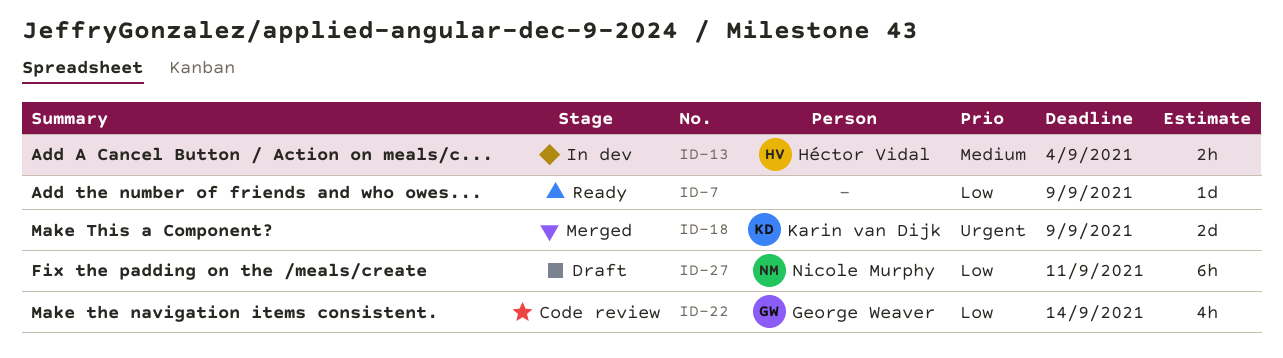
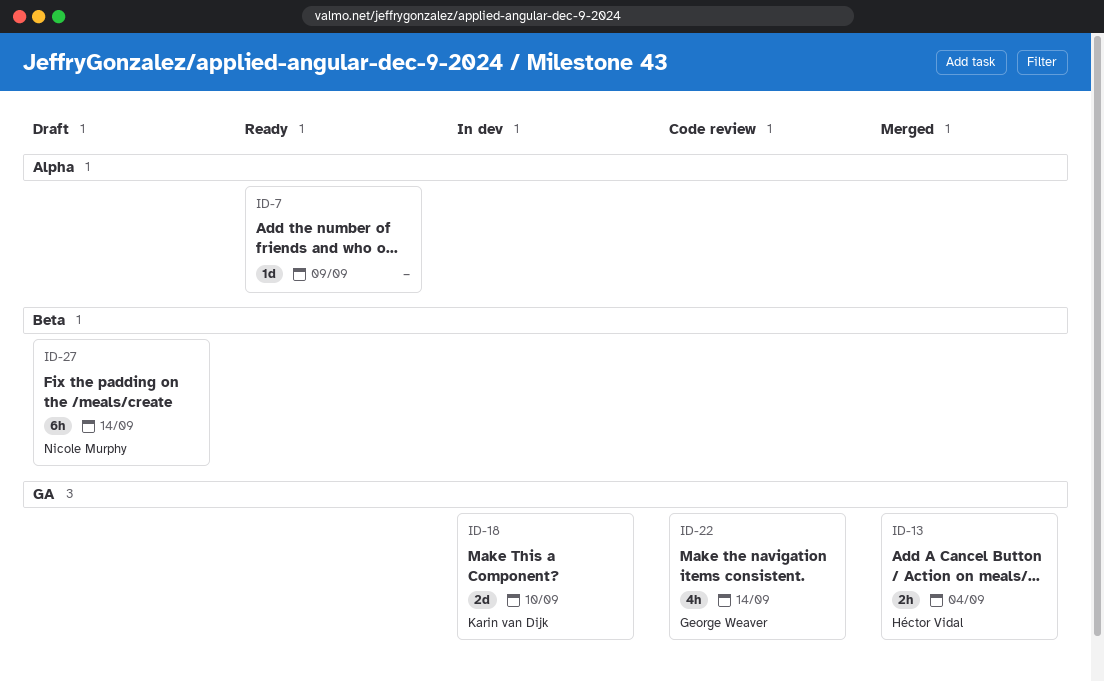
ID-13, status: In dev -> Merged
ID-18, status: Merged -> In dev
ID-18, due: Sep 9 -> Sep 10
ID-27, due: Sep 11 -> Sep 14

